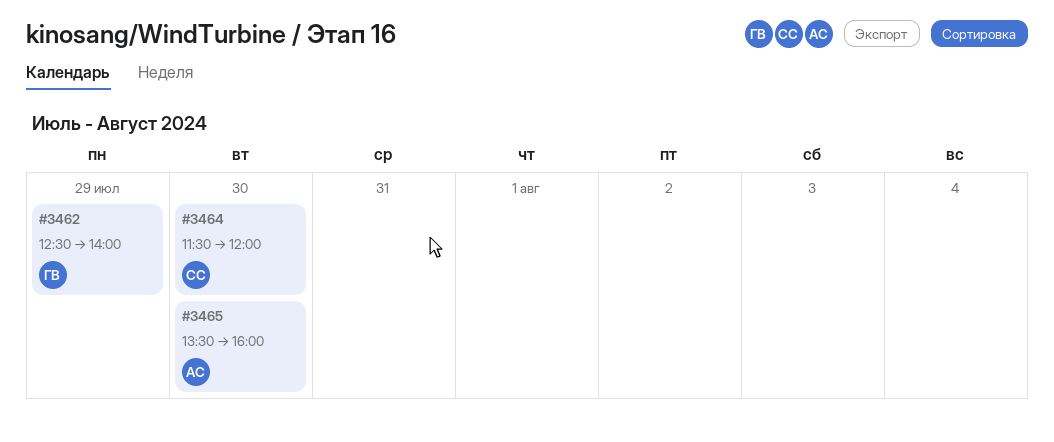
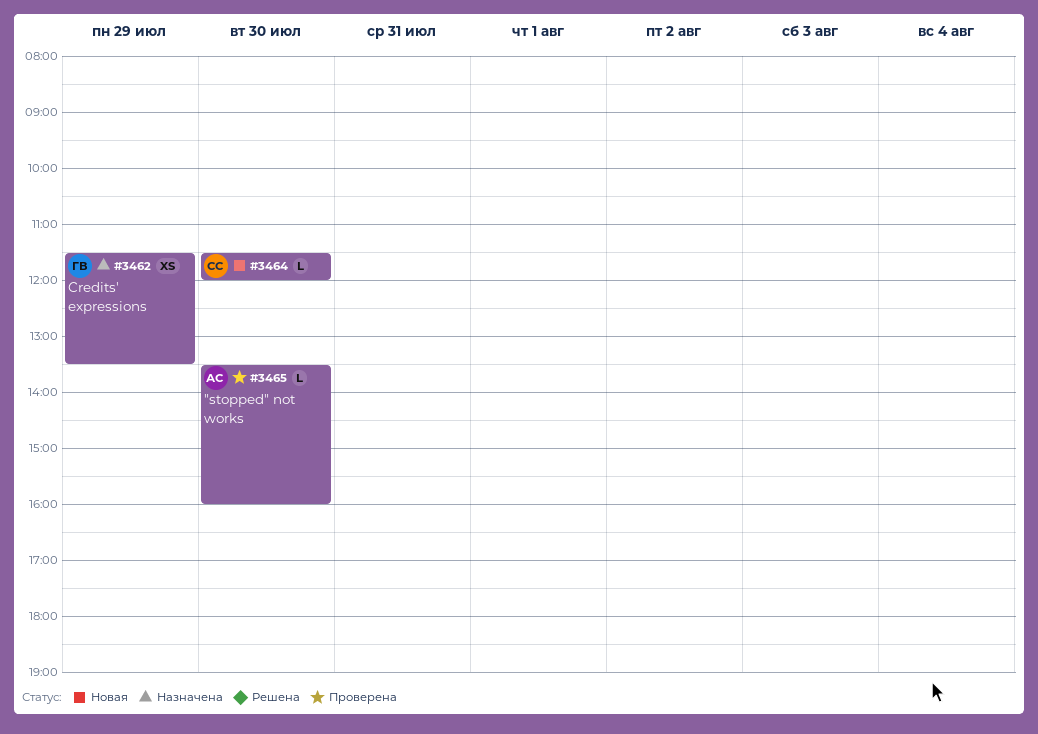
#3462, begins: 12:30 -> 11:30
#3462, ends: 14:00 -> 13:30

